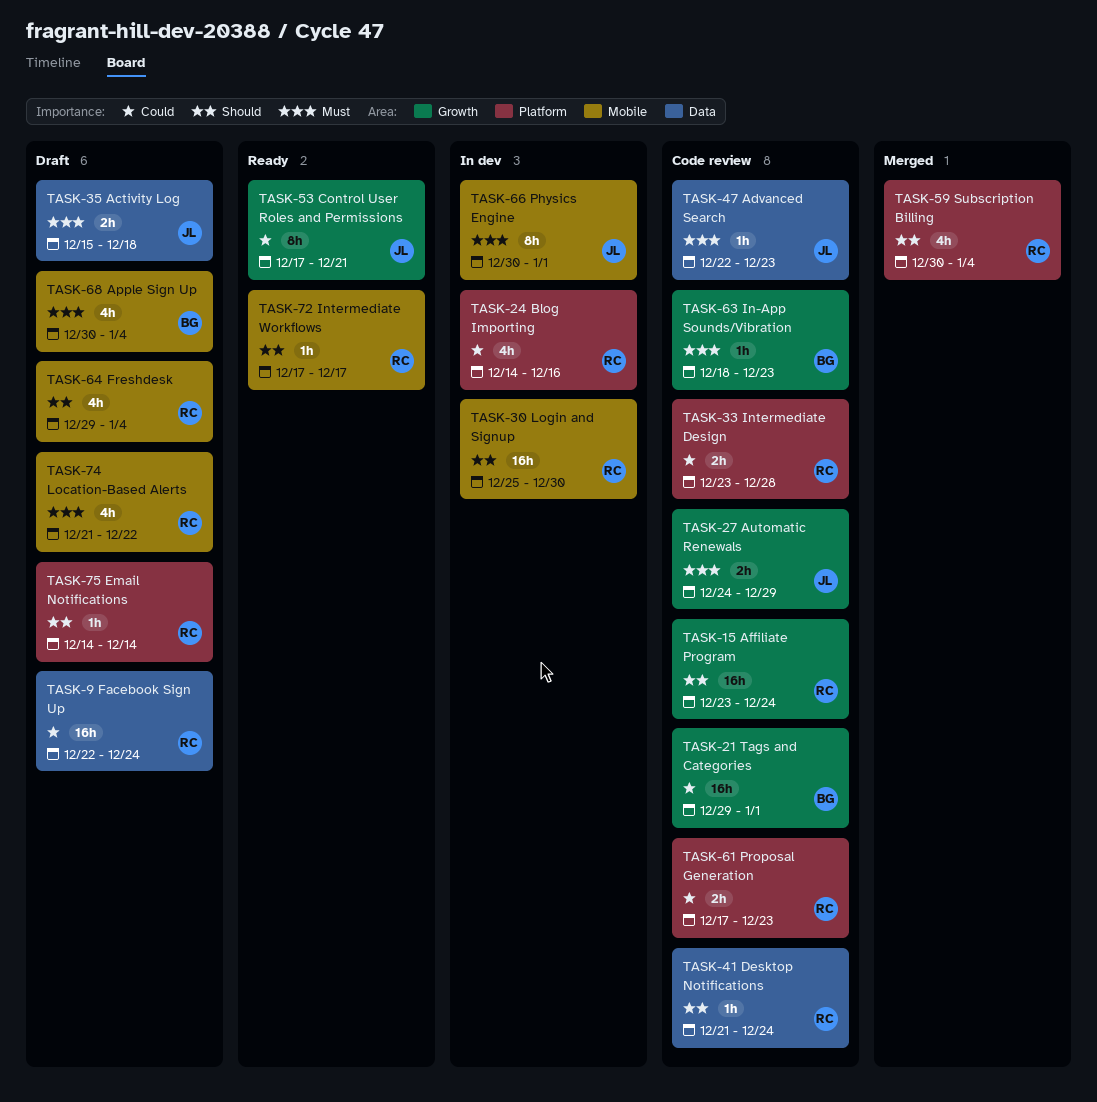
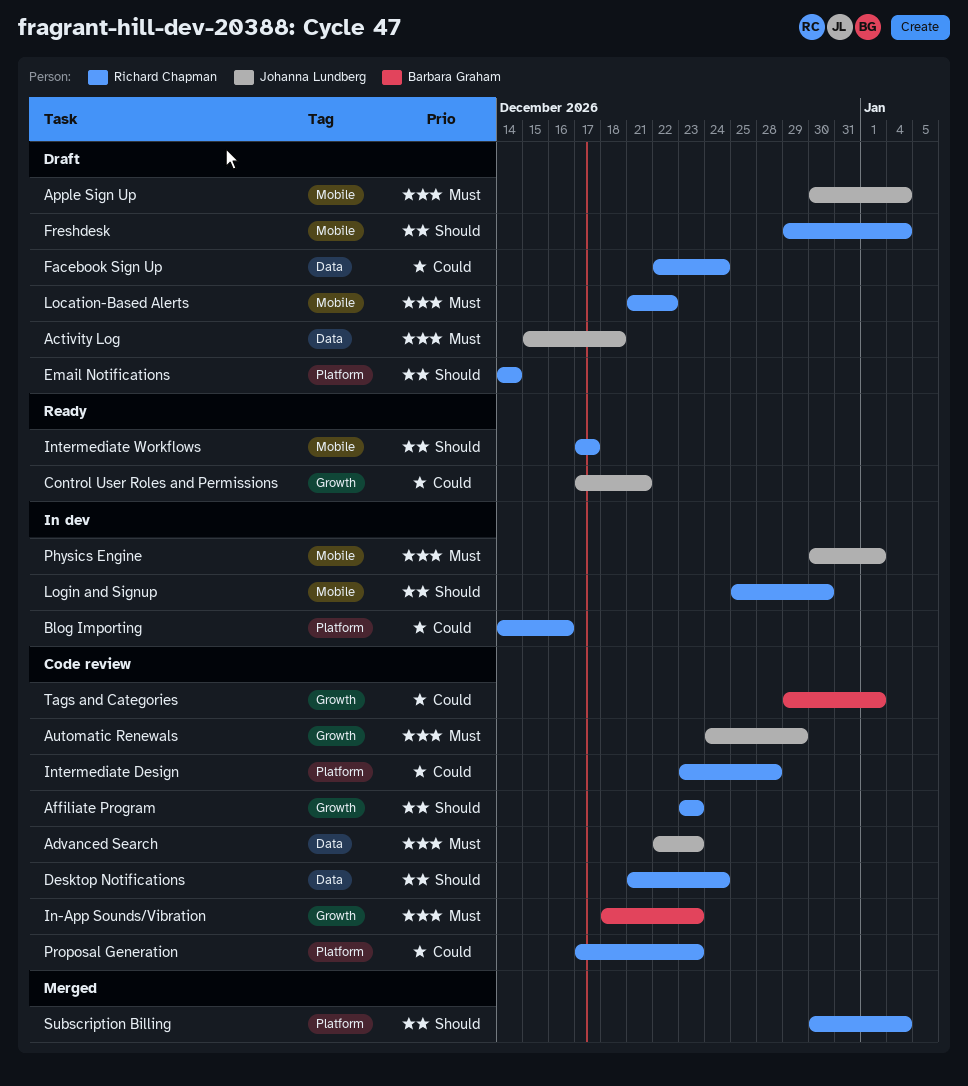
Affiliate Program, due: Dec 24 -> Dec 23
Apple Sign Up, owner: Barbara Graham -> Johanna Lundberg

